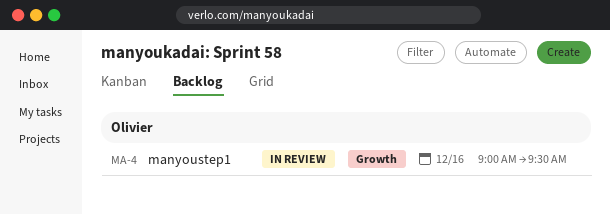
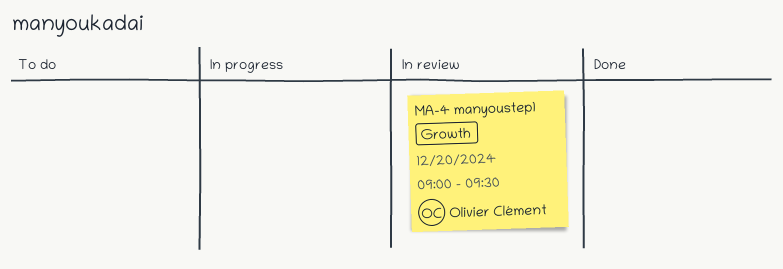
MA-4, day: Dec 16 -> Dec 20

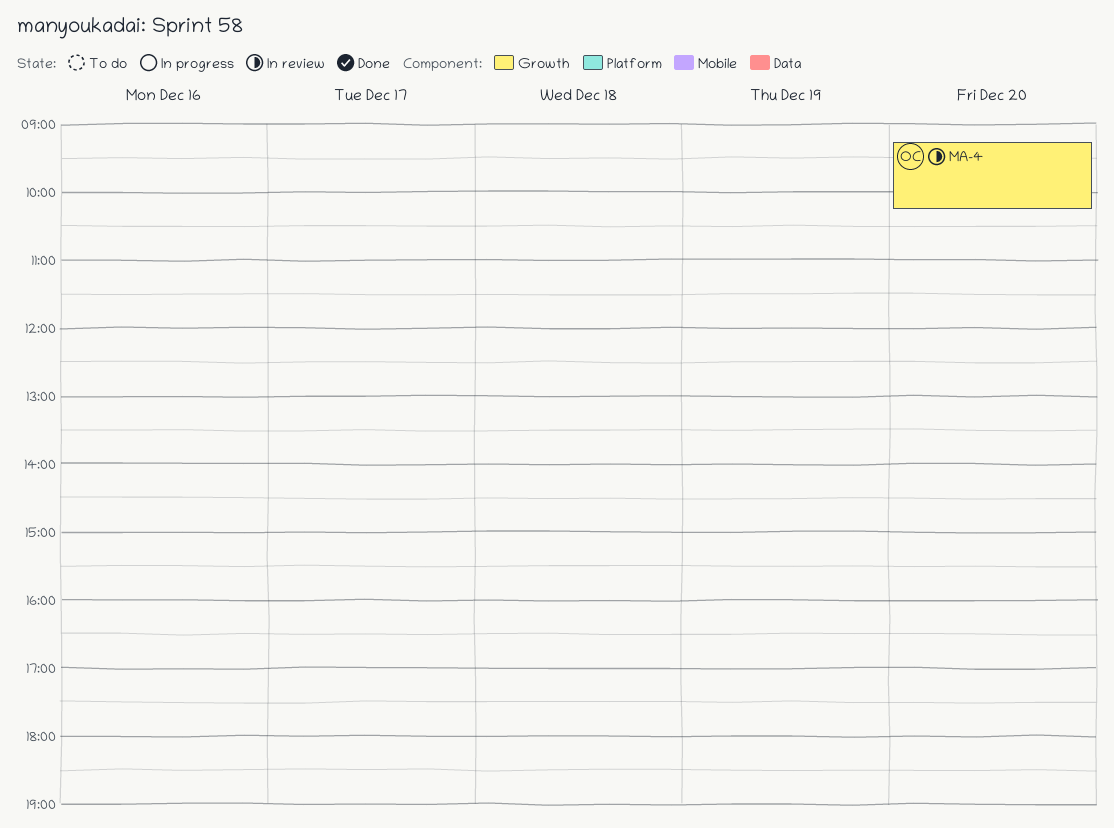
MA-4, begins: 09:00 -> 09:15
MA-4, ends: 09:30 -> 10:15

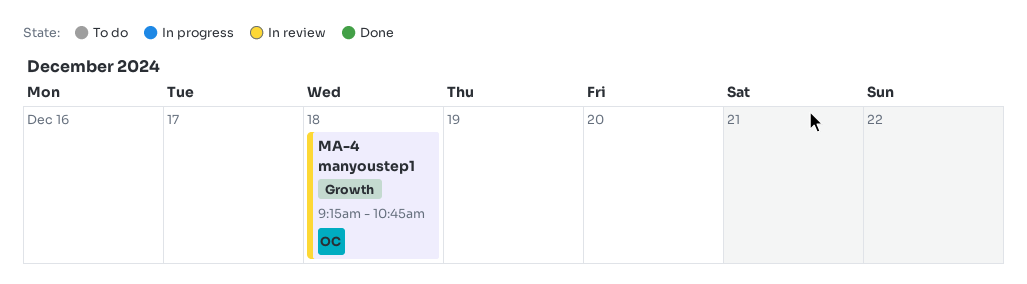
MA-4, day: Dec 20 -> Dec 18
MA-4, ends: 10:15 -> 10:45

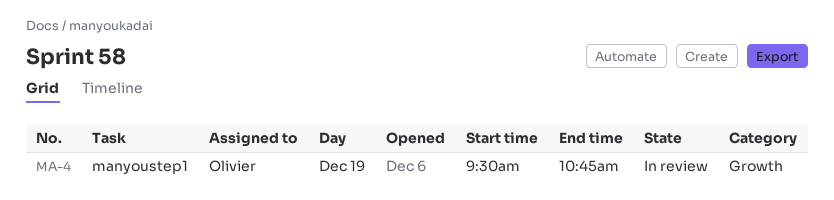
MA-4, day: Dec 18 -> Dec 19
MA-4, begins: 09:15 -> 09:30

